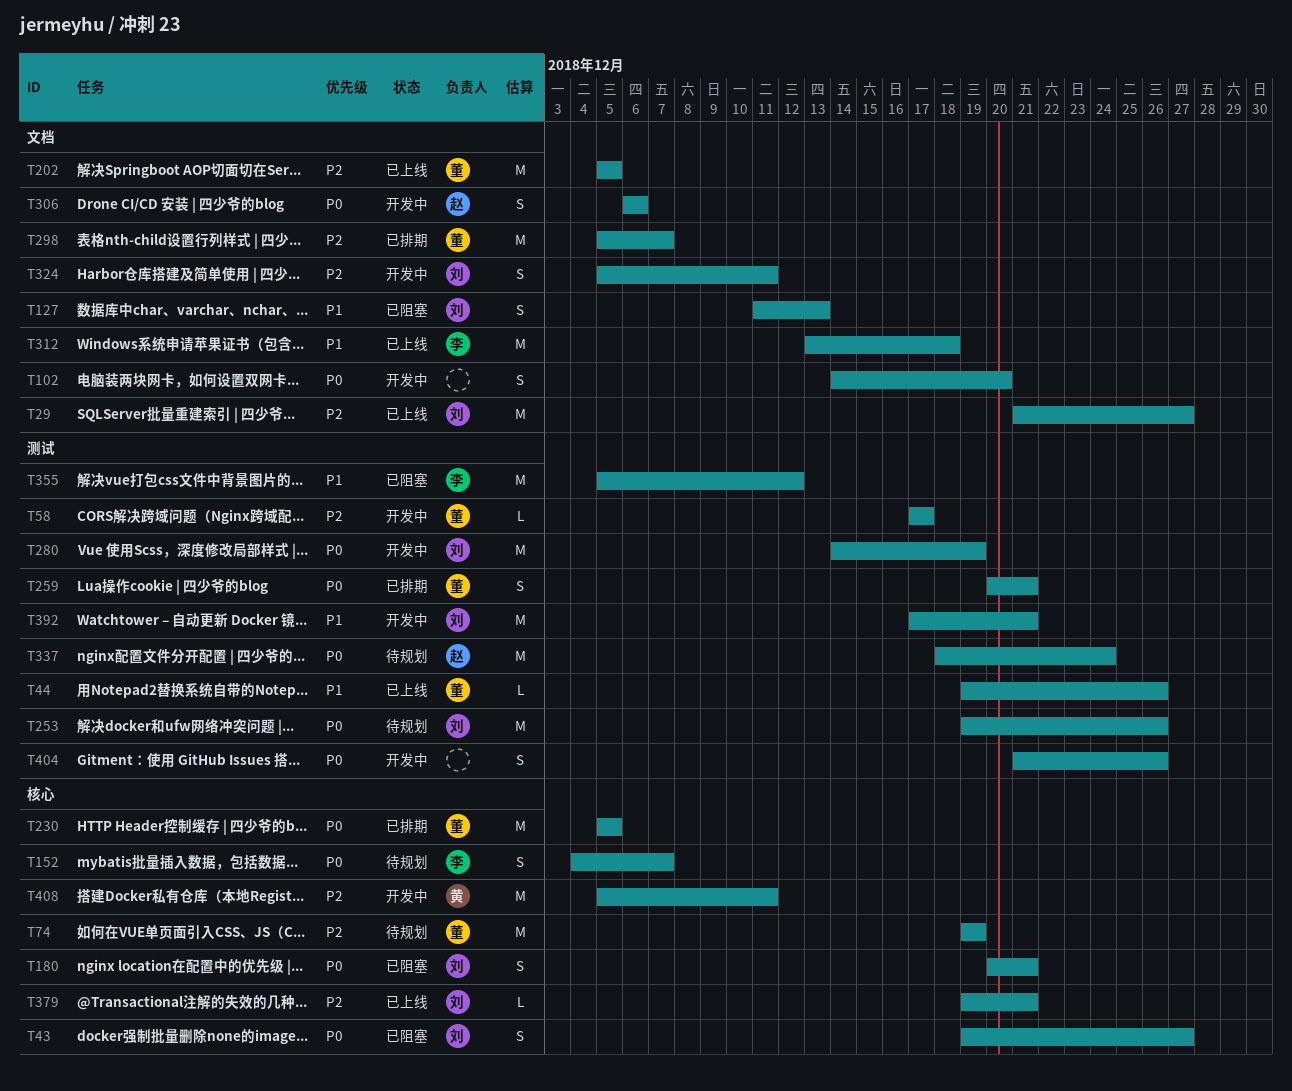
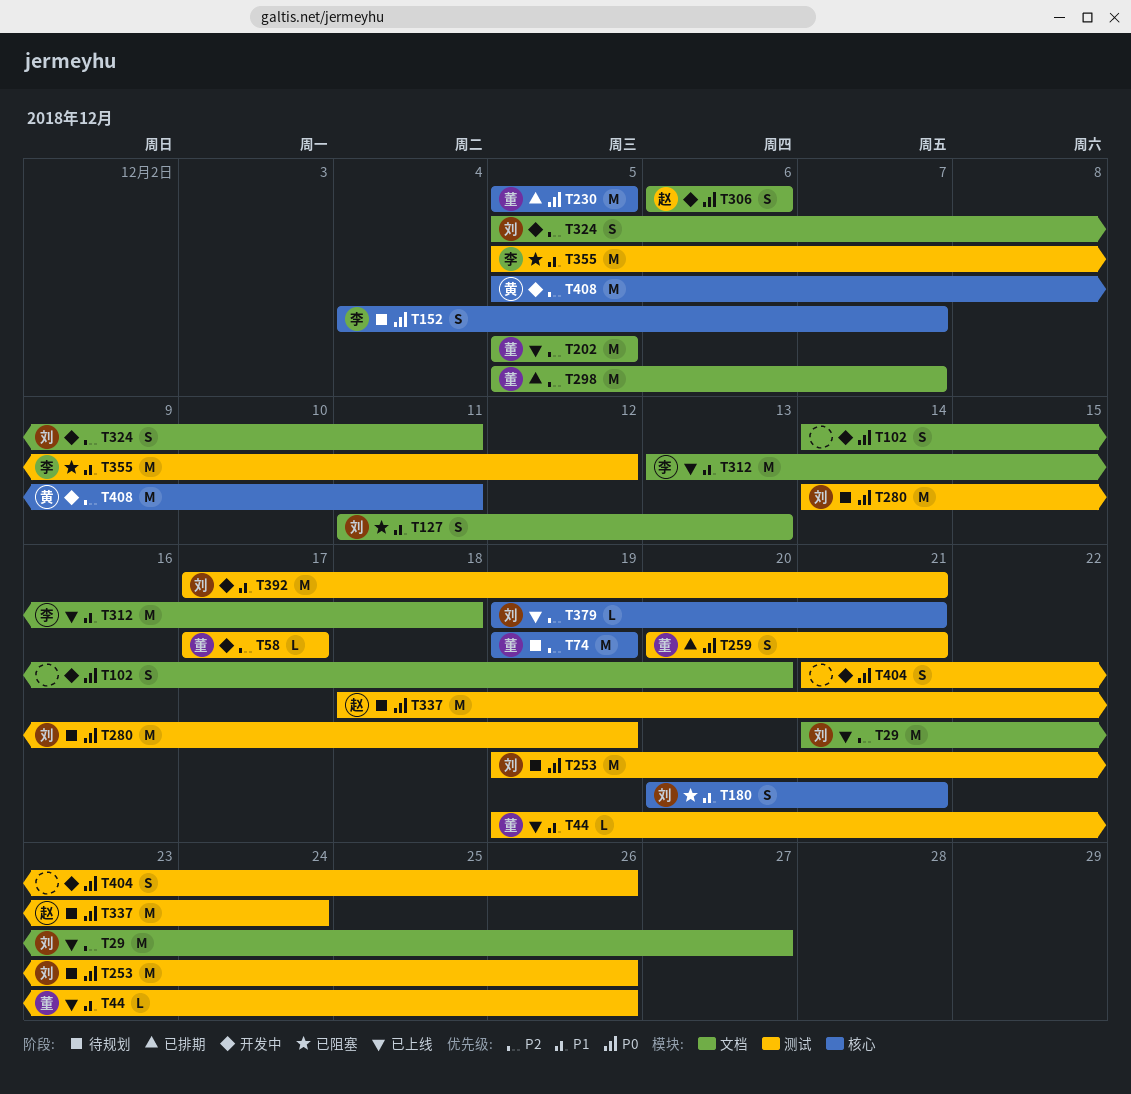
T43: present -> none
T180, priority: P0 -> P1
T280, status: 开发中 -> 待规划

